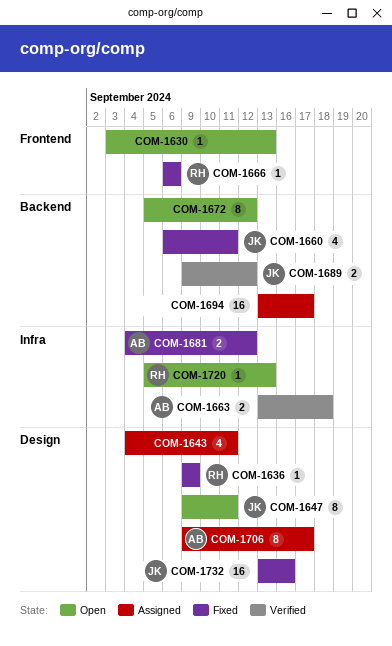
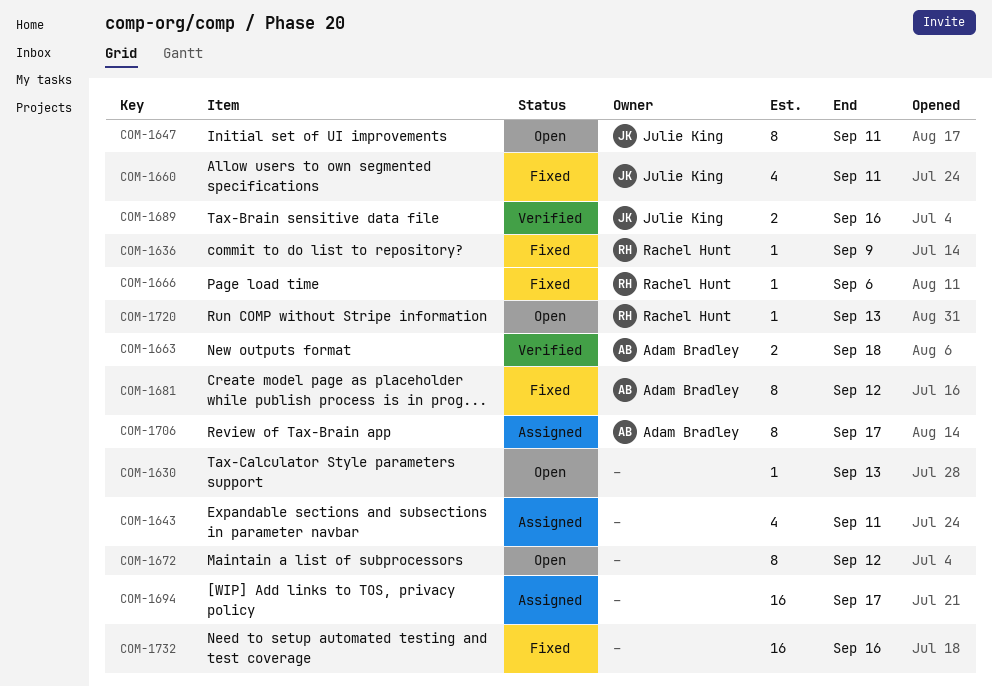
COM-1681, estimate: 2 -> 8
COM-1689, due: Sep 12 -> Sep 16
COM-1732, owner: Julie King -> none

